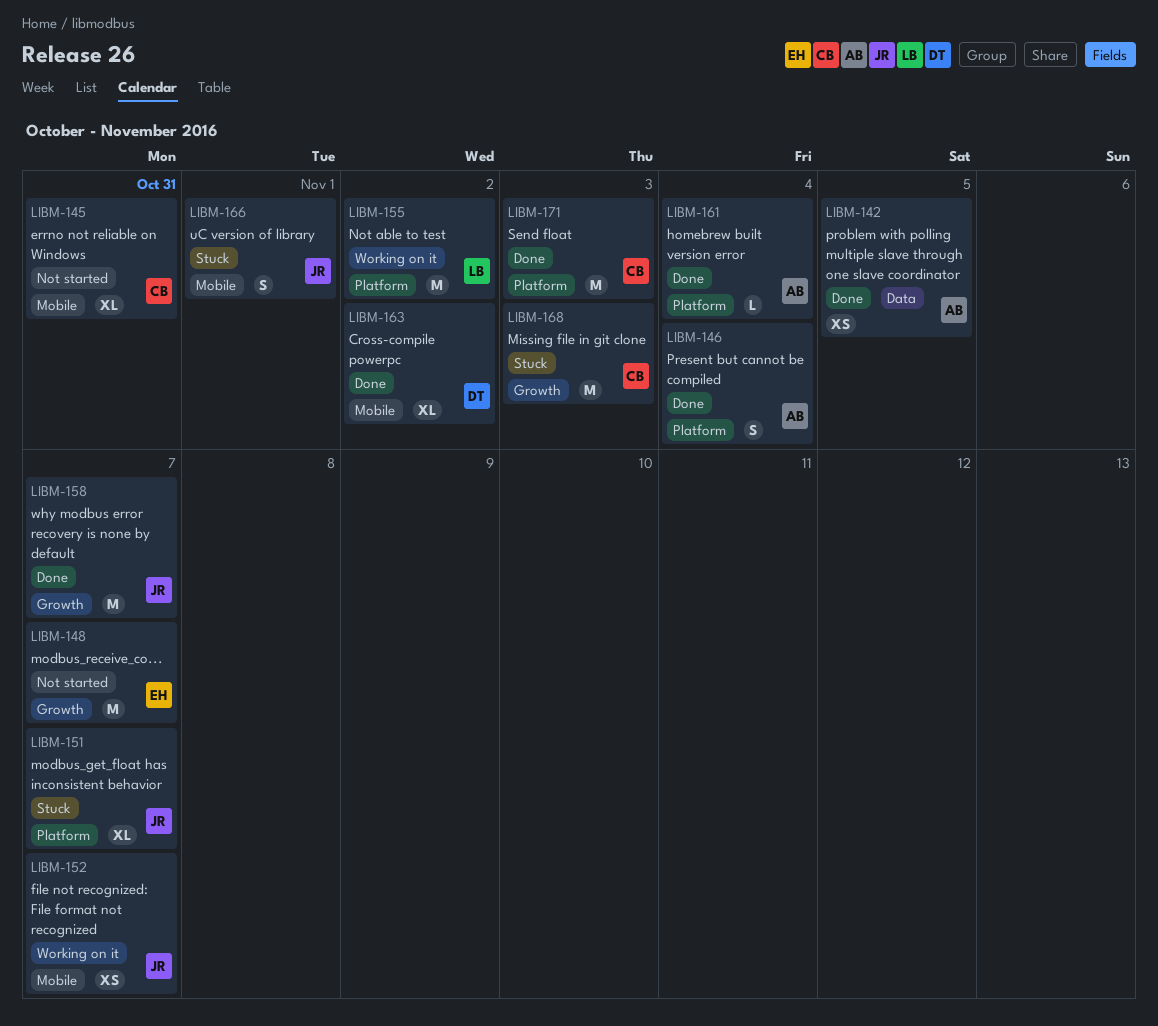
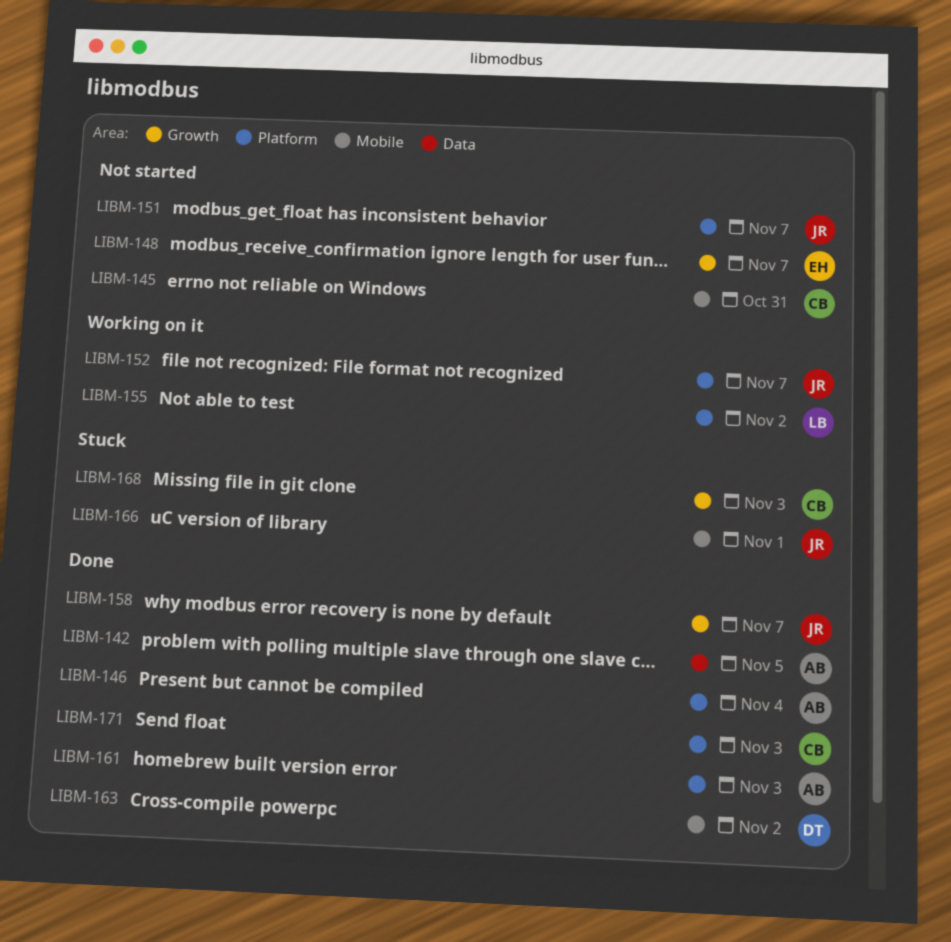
LIBM-151, status: Stuck -> Not started
LIBM-152, label: Mobile -> Platform
LIBM-161, due: Nov 4 -> Nov 3

